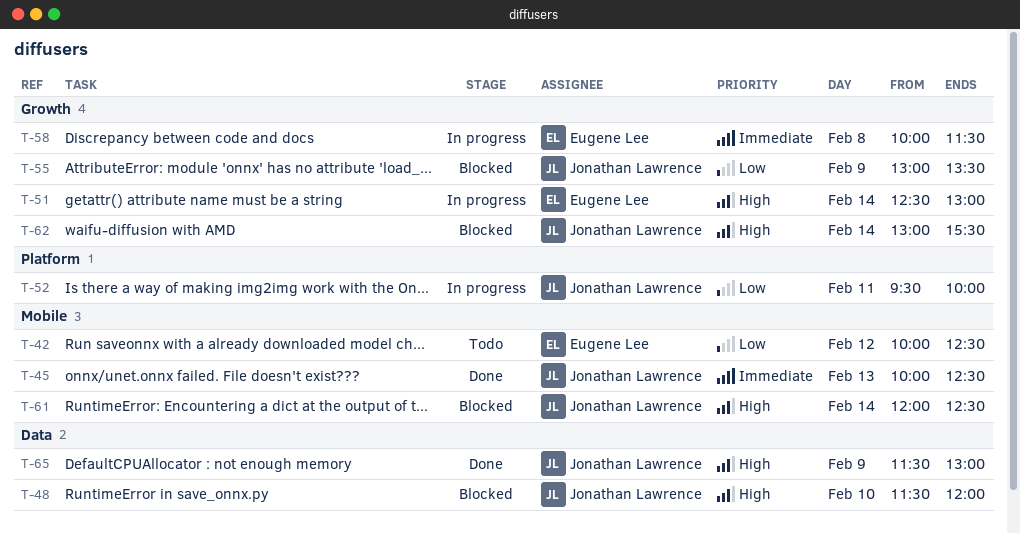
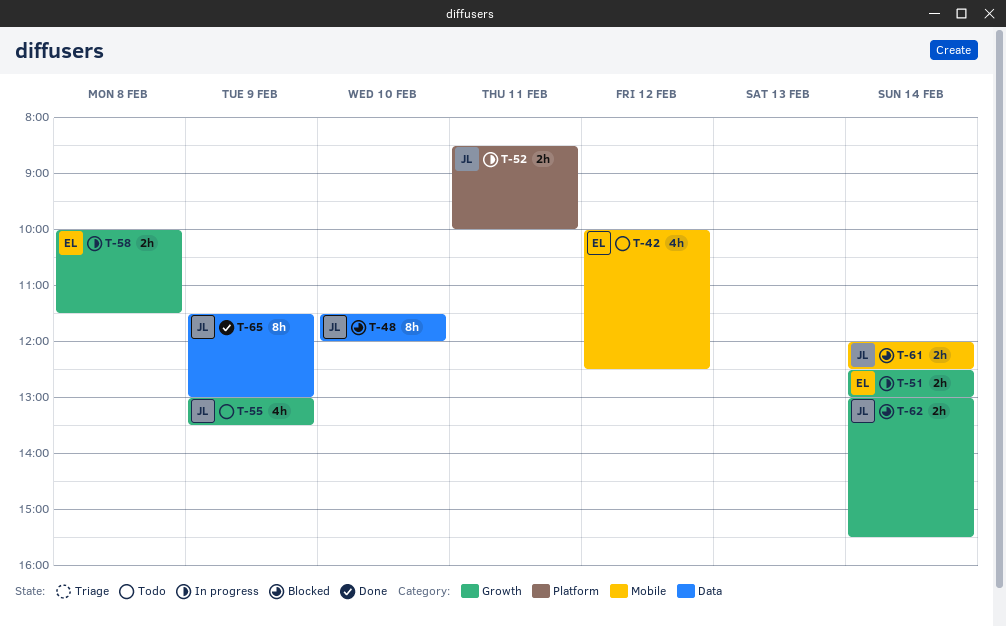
T-45: present -> none
T-52, begins: 09:30 -> 08:30
T-55, status: Blocked -> Todo

